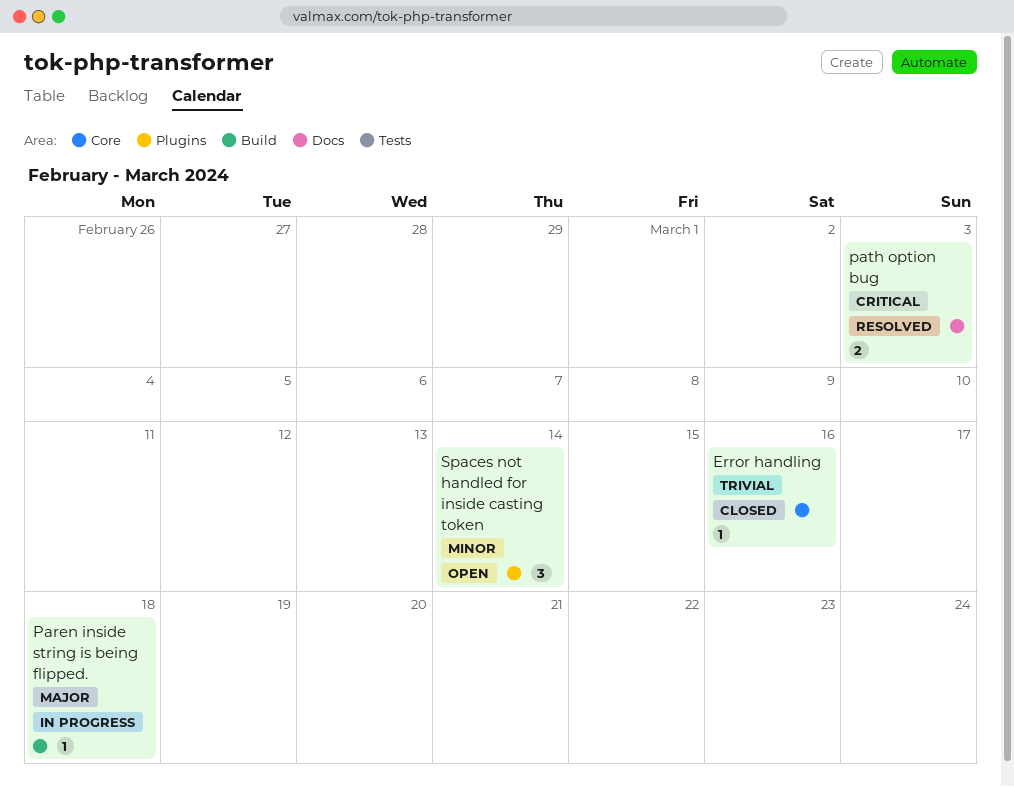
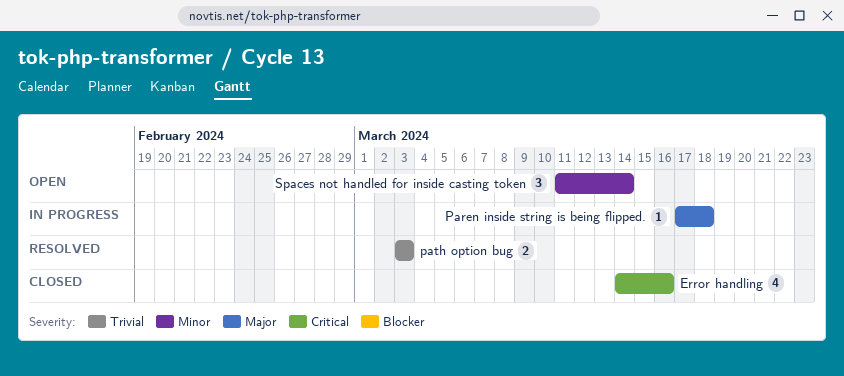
Error handling, priority: Trivial -> Critical
Error handling, estimate: 1 -> 4
path option bug, priority: Critical -> Trivial

